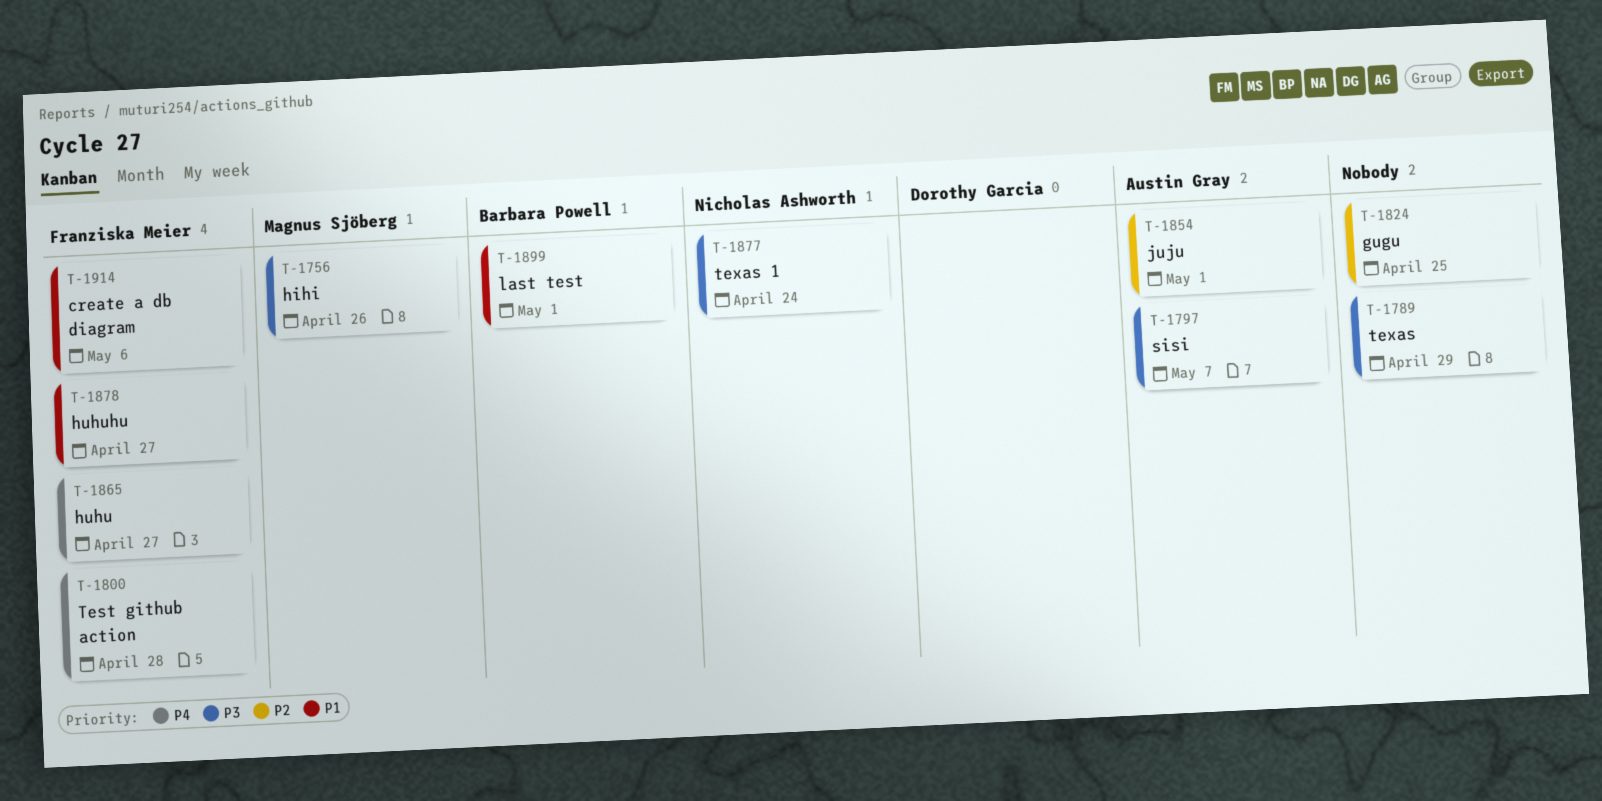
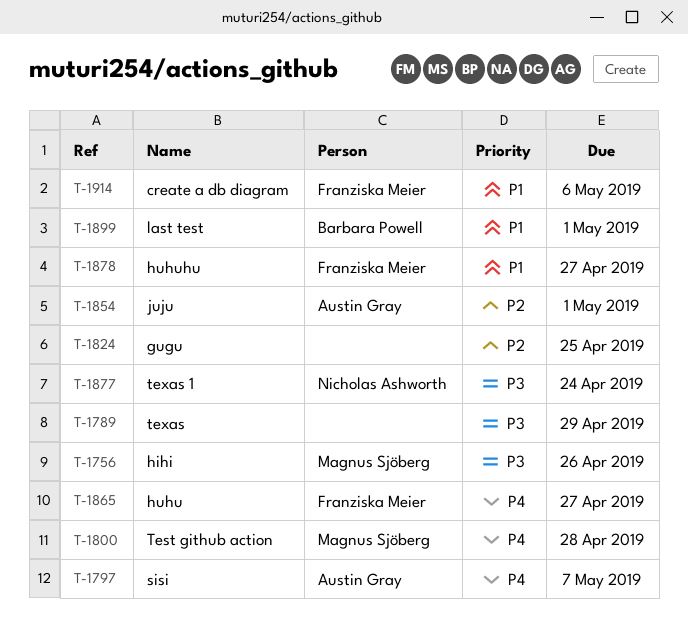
T-1797, priority: P3 -> P4
T-1800, owner: Franziska Meier -> Magnus Sjöberg

